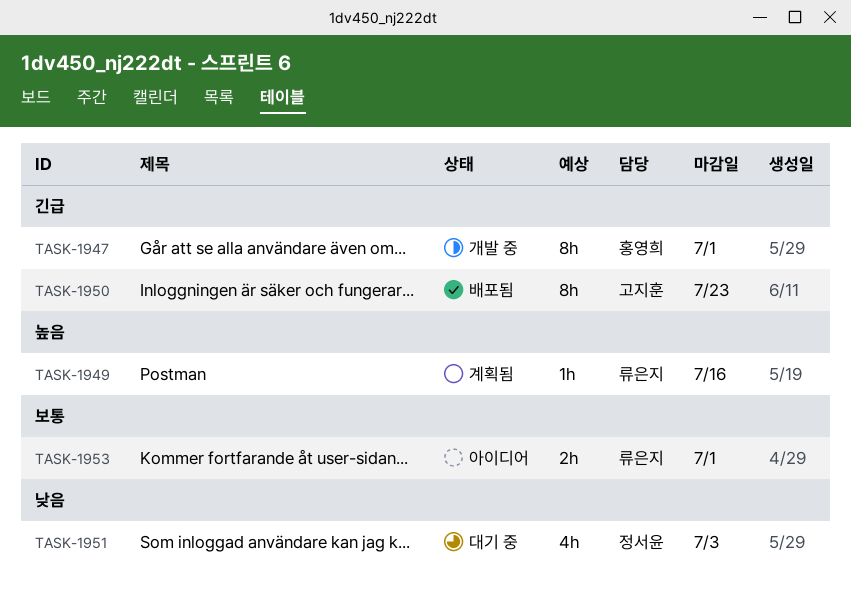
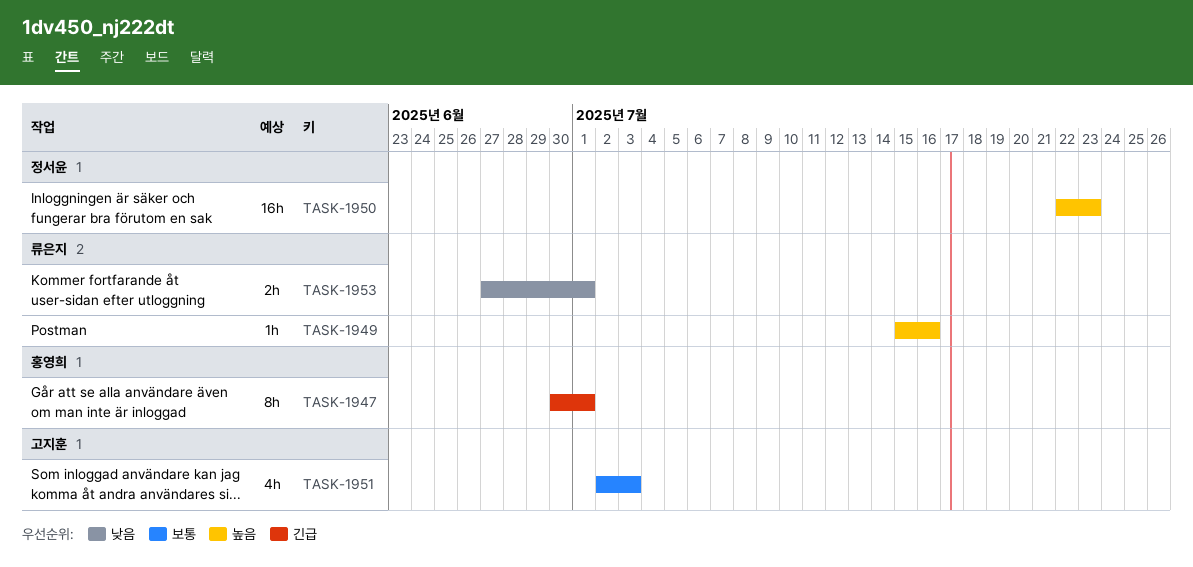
TASK-1950, owner: 고지훈 -> 정서윤
TASK-1950, priority: 긴급 -> 높음
TASK-1950, estimate: 8h -> 16h
TASK-1951, owner: 정서윤 -> 고지훈
TASK-1951, priority: 낮음 -> 보통
TASK-1953, priority: 보통 -> 낮음

